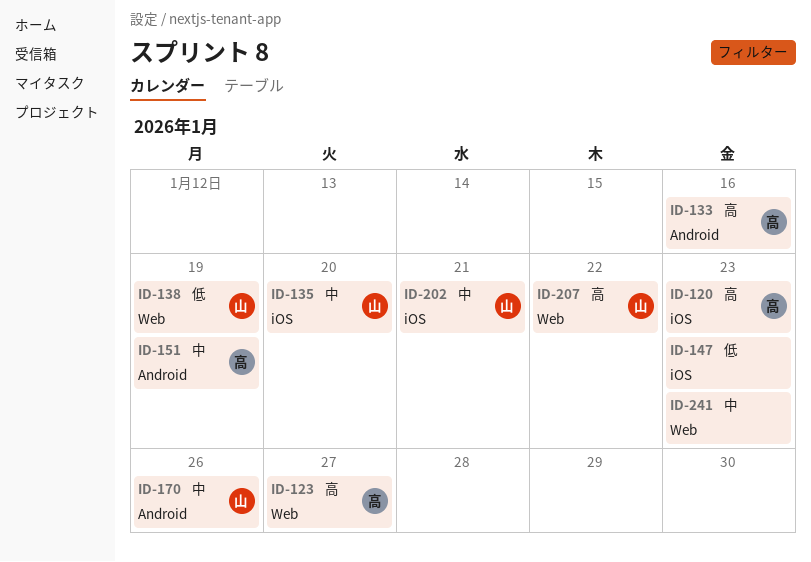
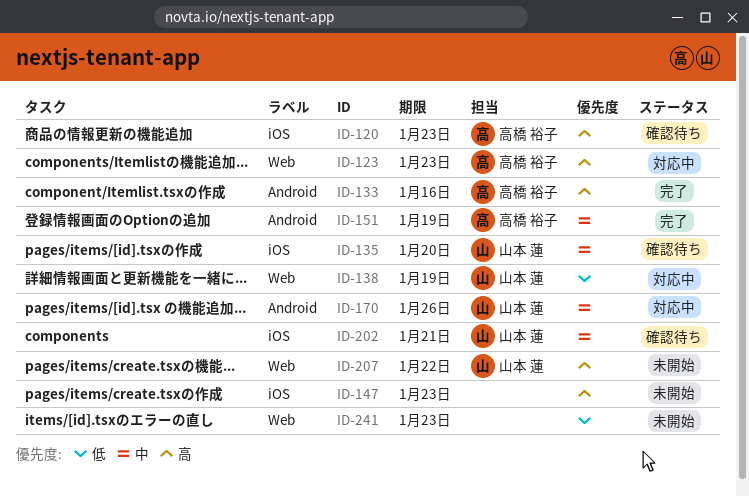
ID-123, due: Jan 27 -> Jan 23
ID-147, priority: 低 -> 高
ID-241, priority: 中 -> 低

